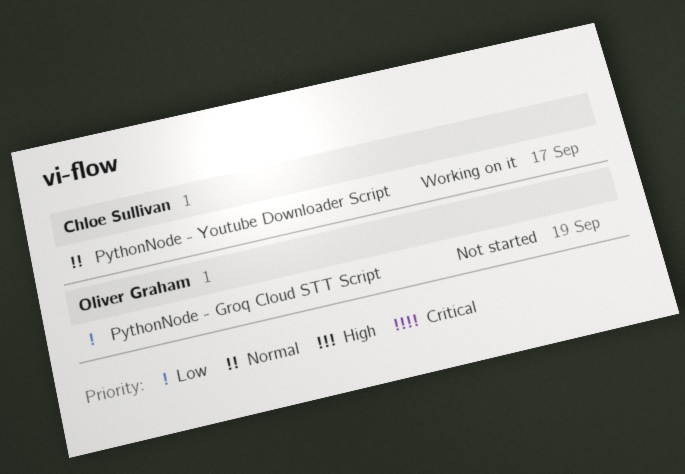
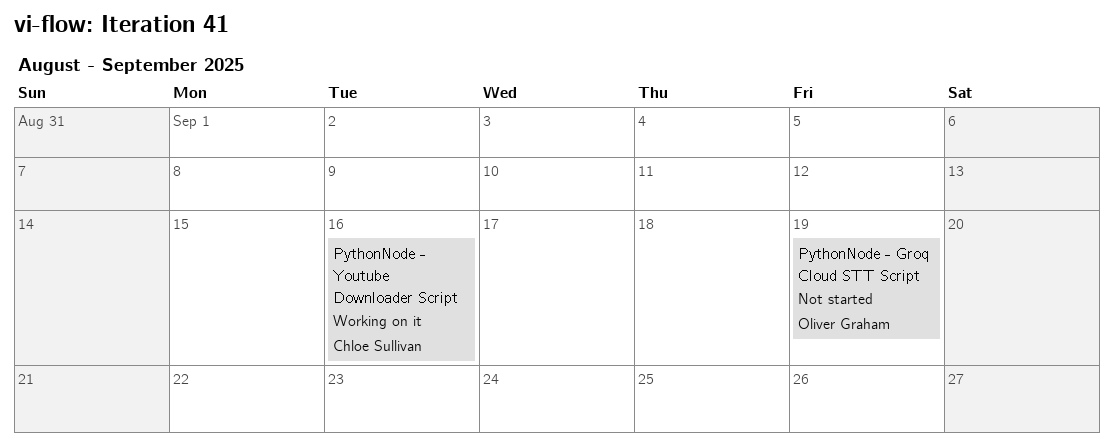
PythonNode - Youtube Downloader Script, due: Sep 17 -> Sep 16

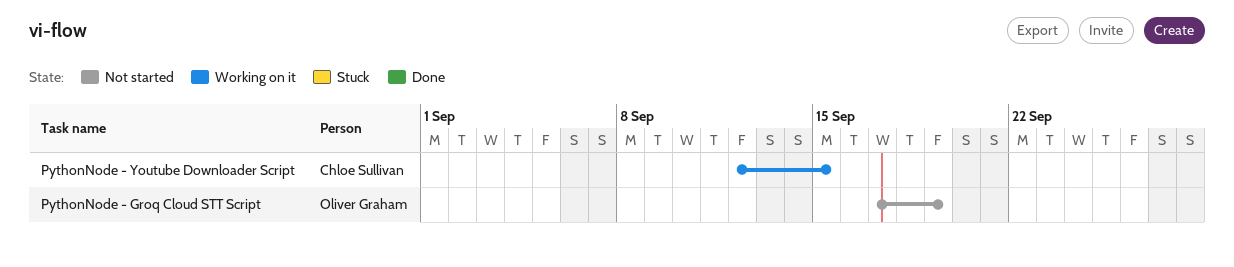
PythonNode - Youtube Downloader Script, due: Sep 16 -> Sep 15

